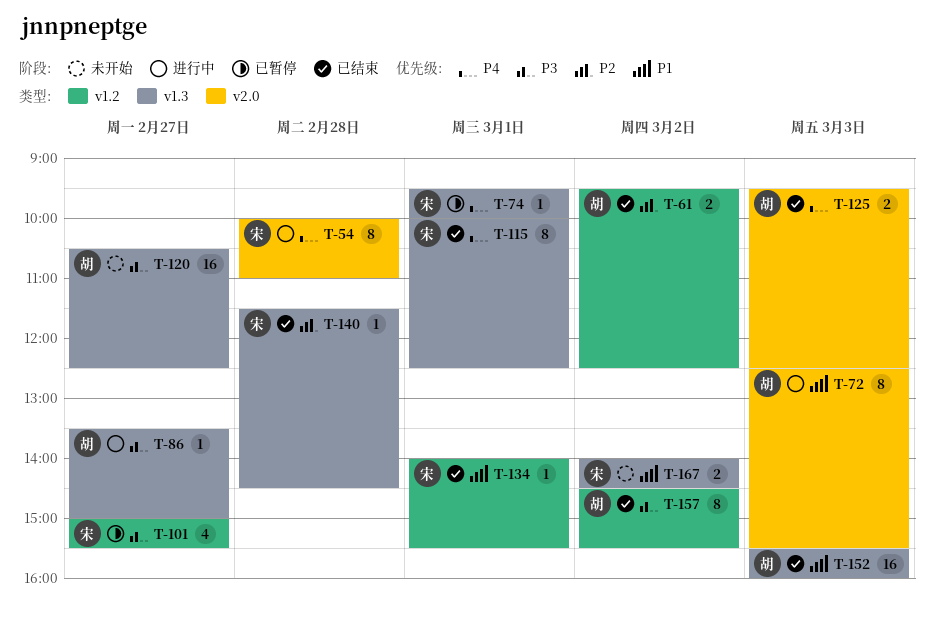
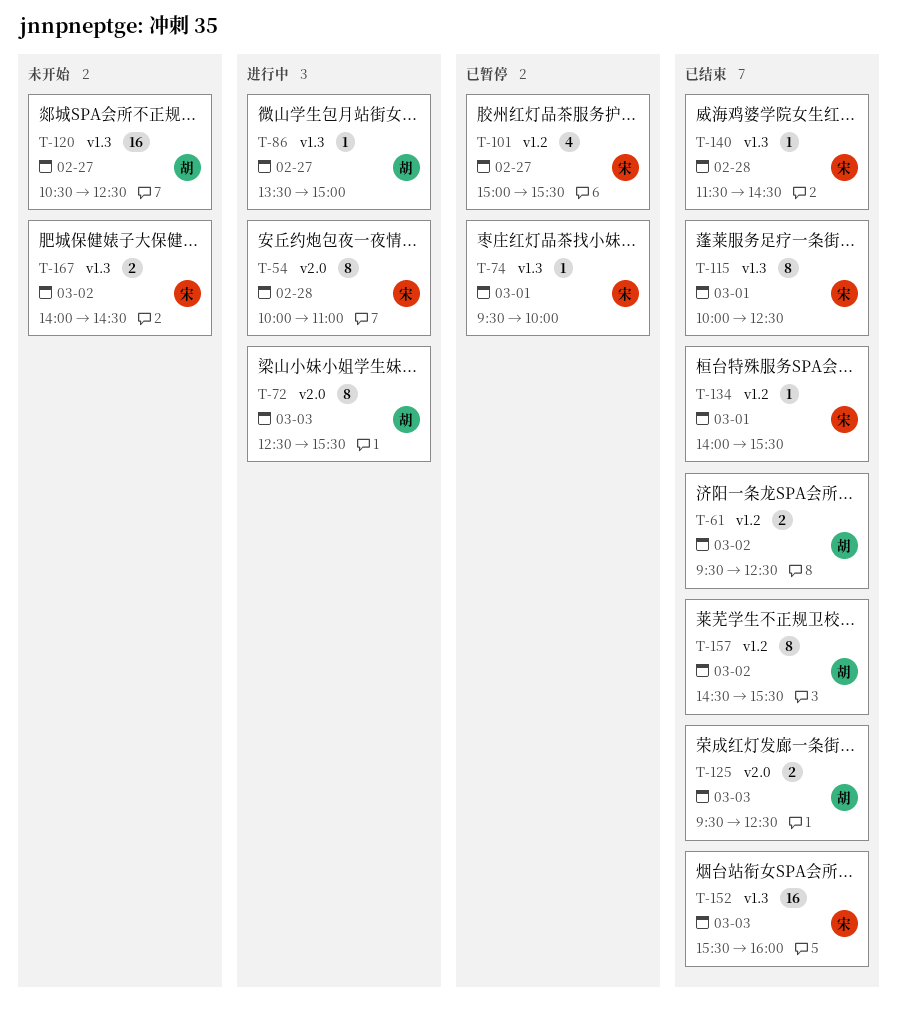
T-152, owner: 胡 -> 宋

